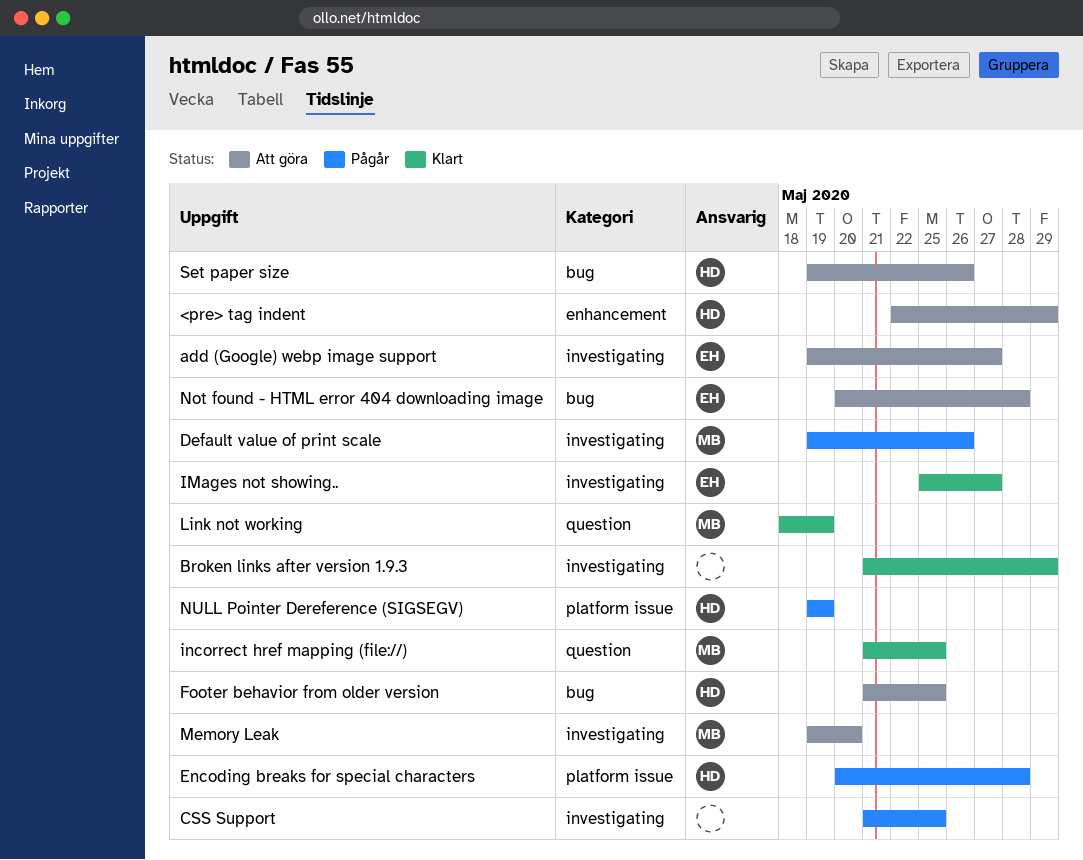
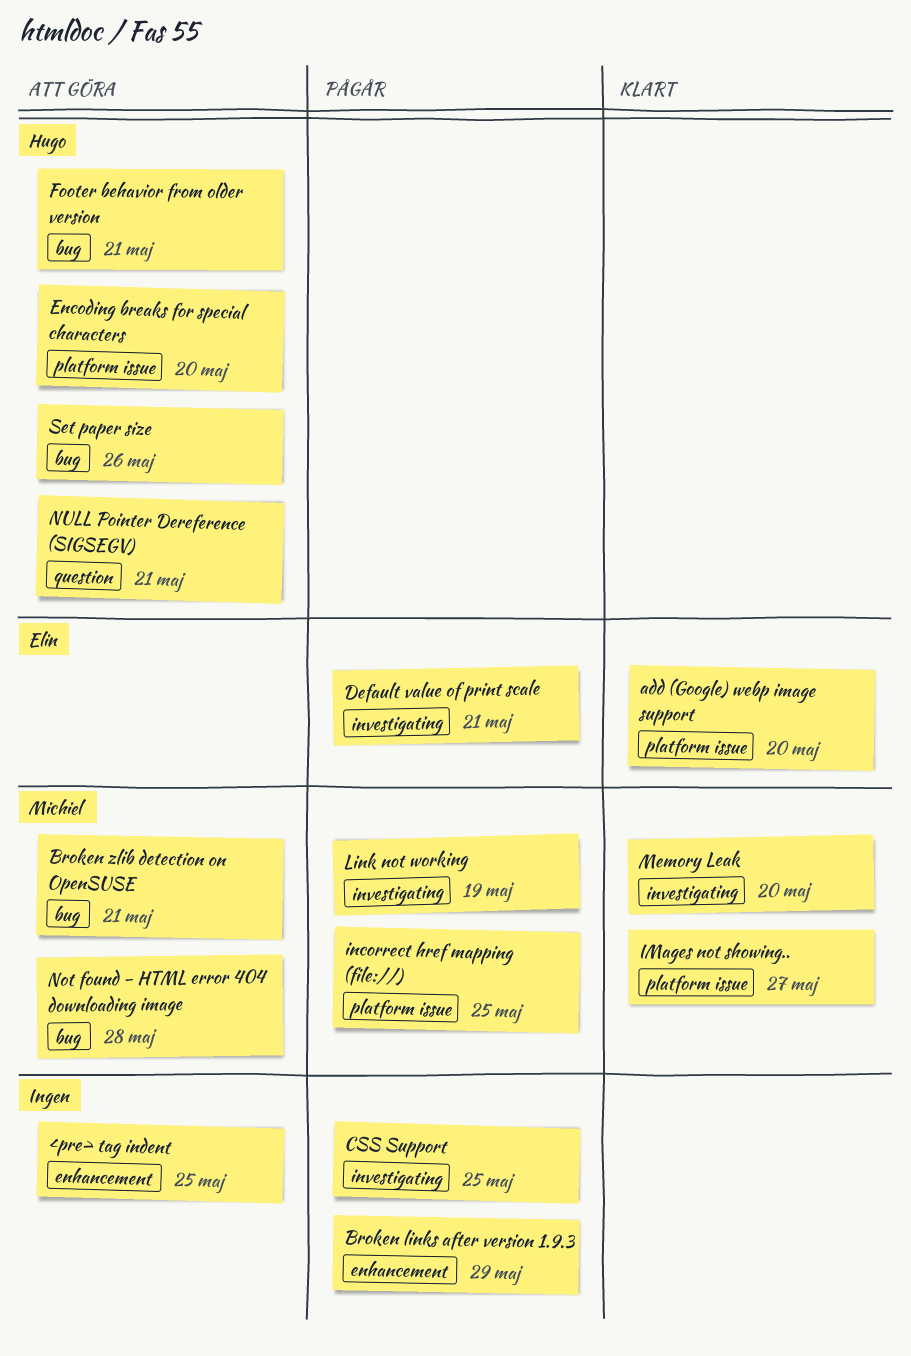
<pre> tag indent, owner: Hugo -> none
<pre> tag indent, due: May 29 -> May 25
add (Google) webp image support, status: Att göra -> Klart
add (Google) webp image support, label: investigating -> platform issue
add (Google) webp image support, due: May 27 -> May 20
Broken links after version 1.9.3, status: Klart -> Pågår
Broken links after version 1.9.3, label: investigating -> enhancement
Broken zlib detection on OpenSUSE: none -> present
Default value of print scale, owner: Michiel -> Elin
Default value of print scale, due: May 26 -> May 21
Encoding breaks for special characters, status: Pågår -> Att göra
Encoding breaks for special characters, due: May 28 -> May 20
Footer behavior from older version, due: May 25 -> May 21
IMages not showing.., owner: Elin -> Michiel
IMages not showing.., label: investigating -> platform issue
incorrect href mapping (file://), status: Klart -> Pågår
incorrect href mapping (file://), label: question -> platform issue
Link not working, status: Klart -> Pågår
Link not working, label: question -> investigating
Memory Leak, status: Att göra -> Klart
Not found - HTML error 404 downloading image, owner: Elin -> Michiel
NULL Pointer Dereference (SIGSEGV), status: Pågår -> Att göra
NULL Pointer Dereference (SIGSEGV), label: platform issue -> question
NULL Pointer Dereference (SIGSEGV), due: May 19 -> May 21

